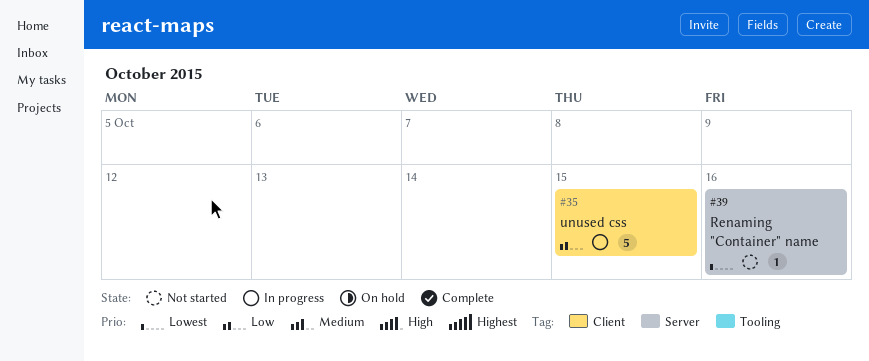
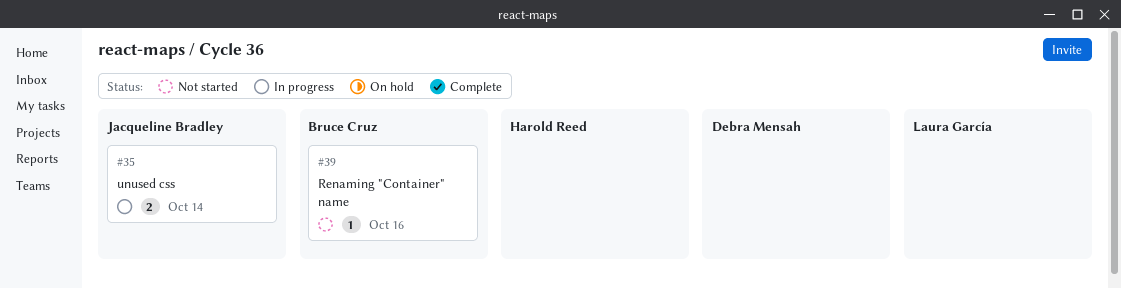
#35, estimate: 5 -> 2
#35, due: Oct 15 -> Oct 14

